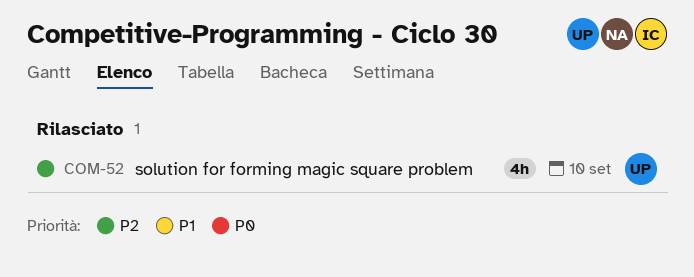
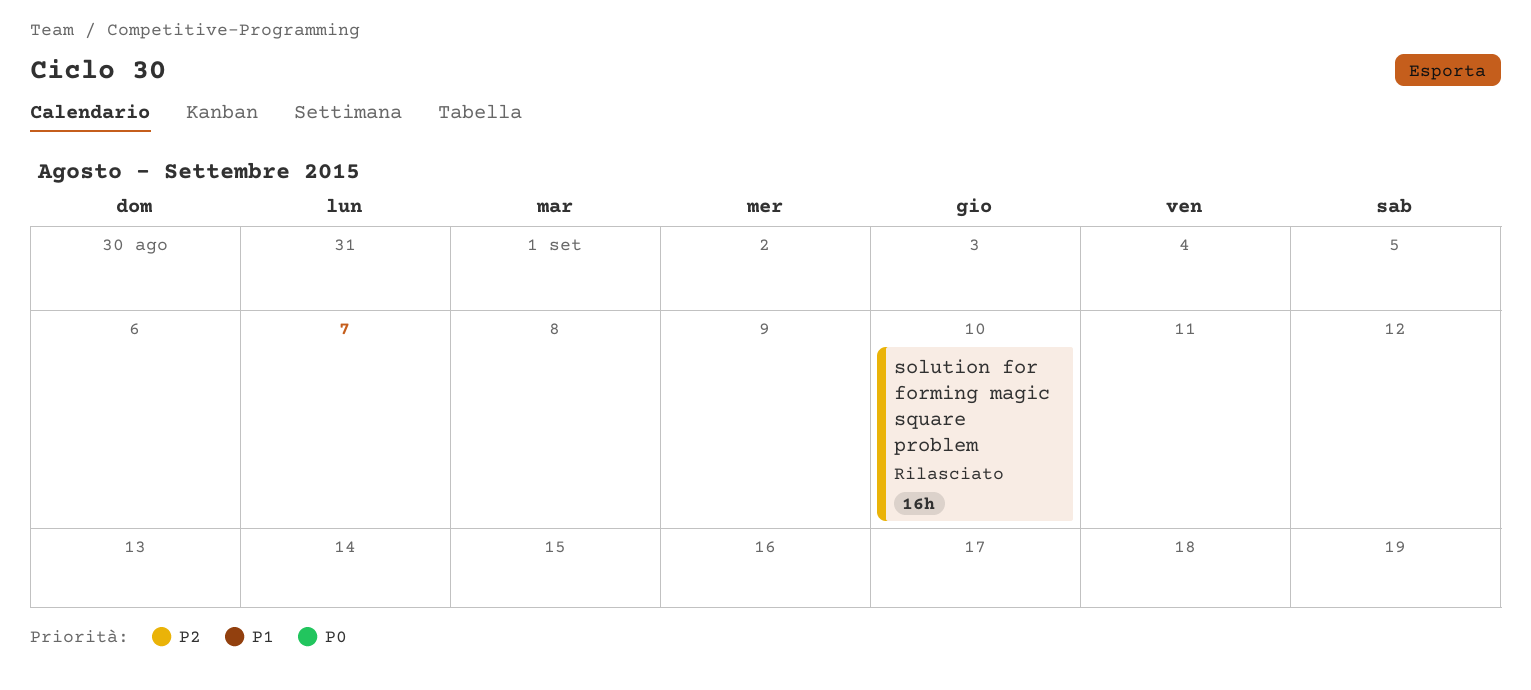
solution for forming magic square problem, estimate: 4h -> 16h

